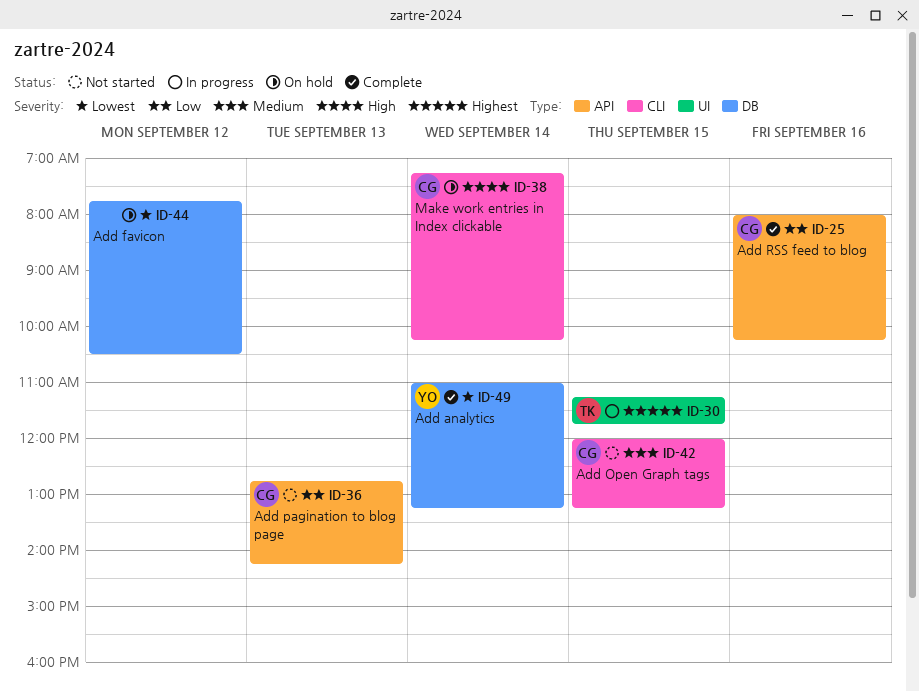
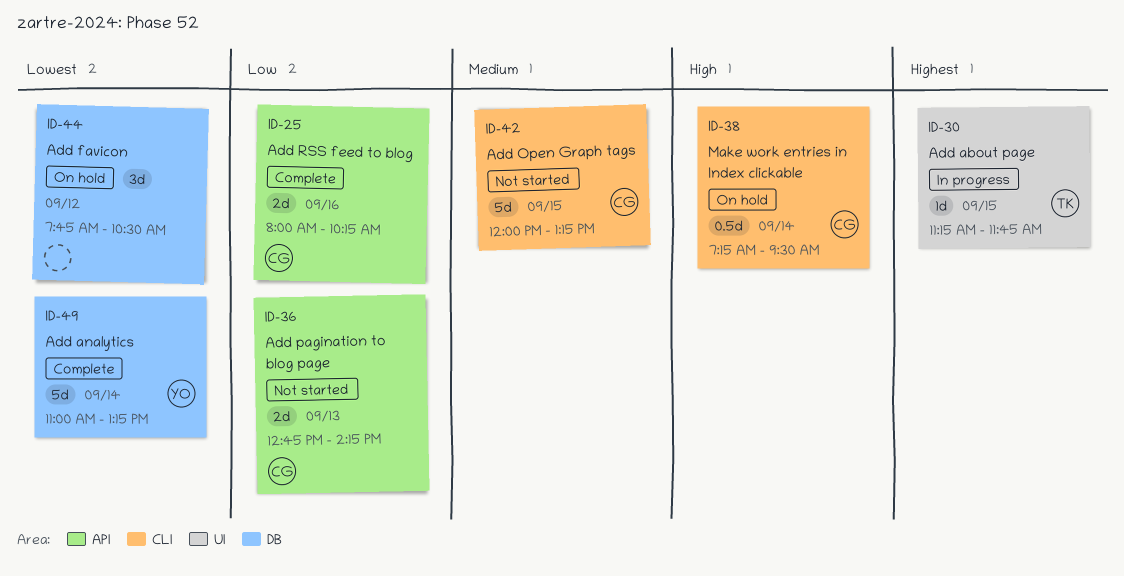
ID-38, ends: 10:15 -> 09:30

